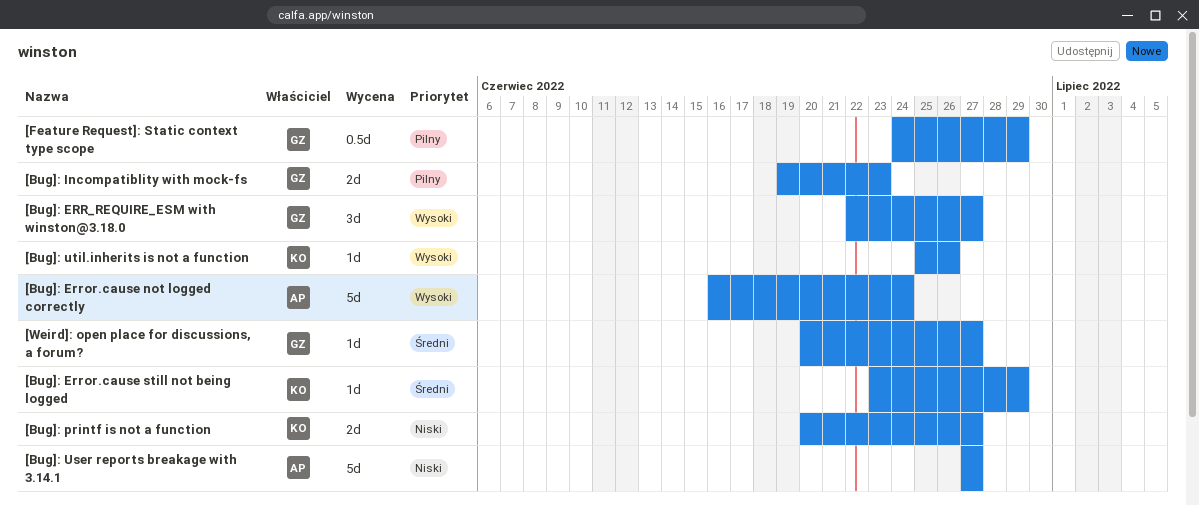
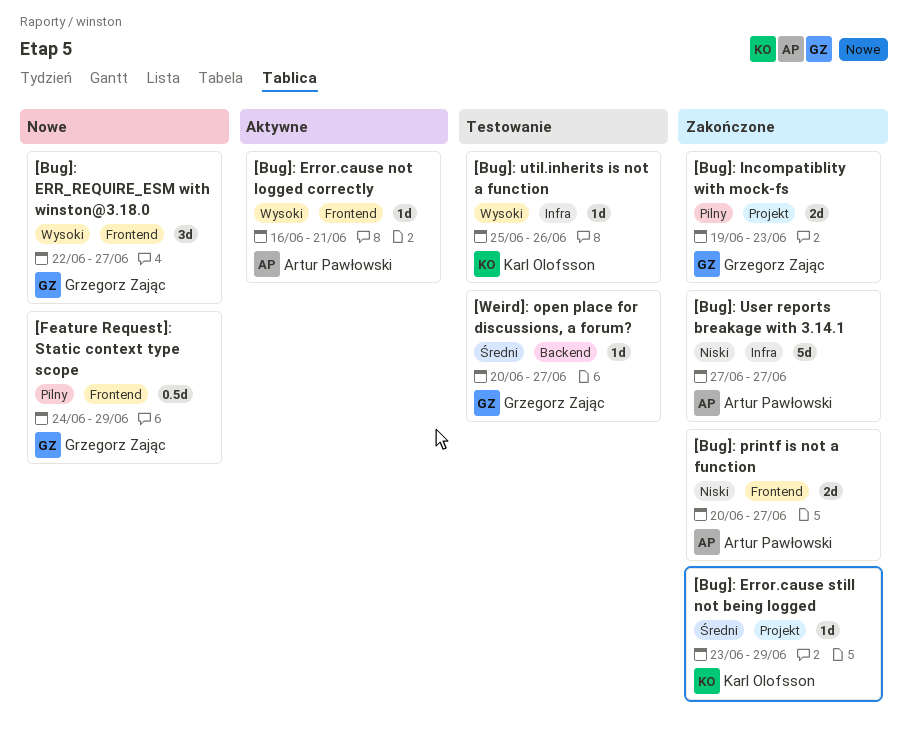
[Bug]: Error.cause not logged correctly, estimate: 5d -> 1d
[Bug]: Error.cause not logged correctly, due: Jun 24 -> Jun 21
[Bug]: printf is not a function, owner: Karl Olofsson -> Artur Pawłowski

